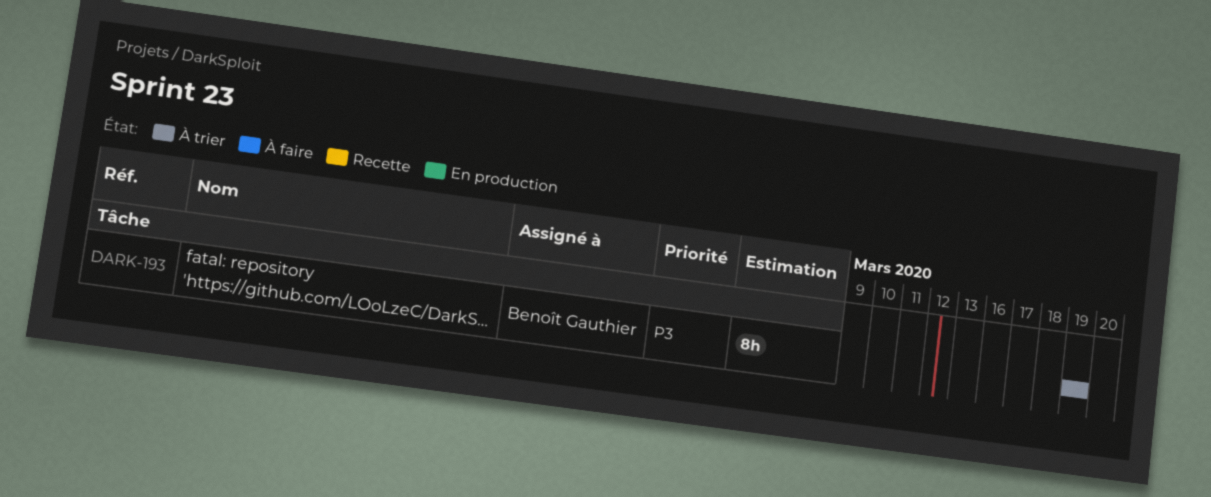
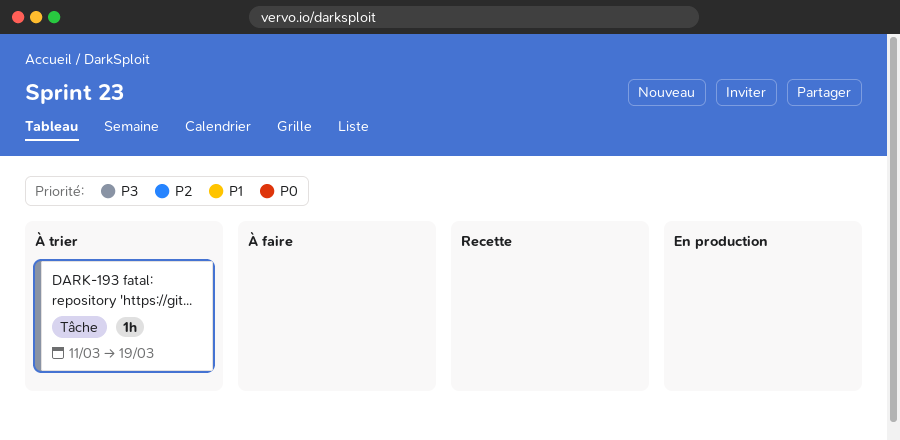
DARK-193, estimate: 8h -> 1h
DARK-193, start: Mar 19 -> Mar 11

